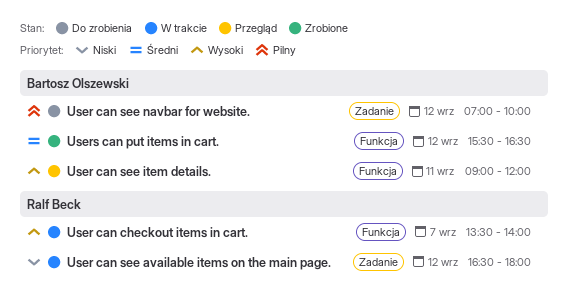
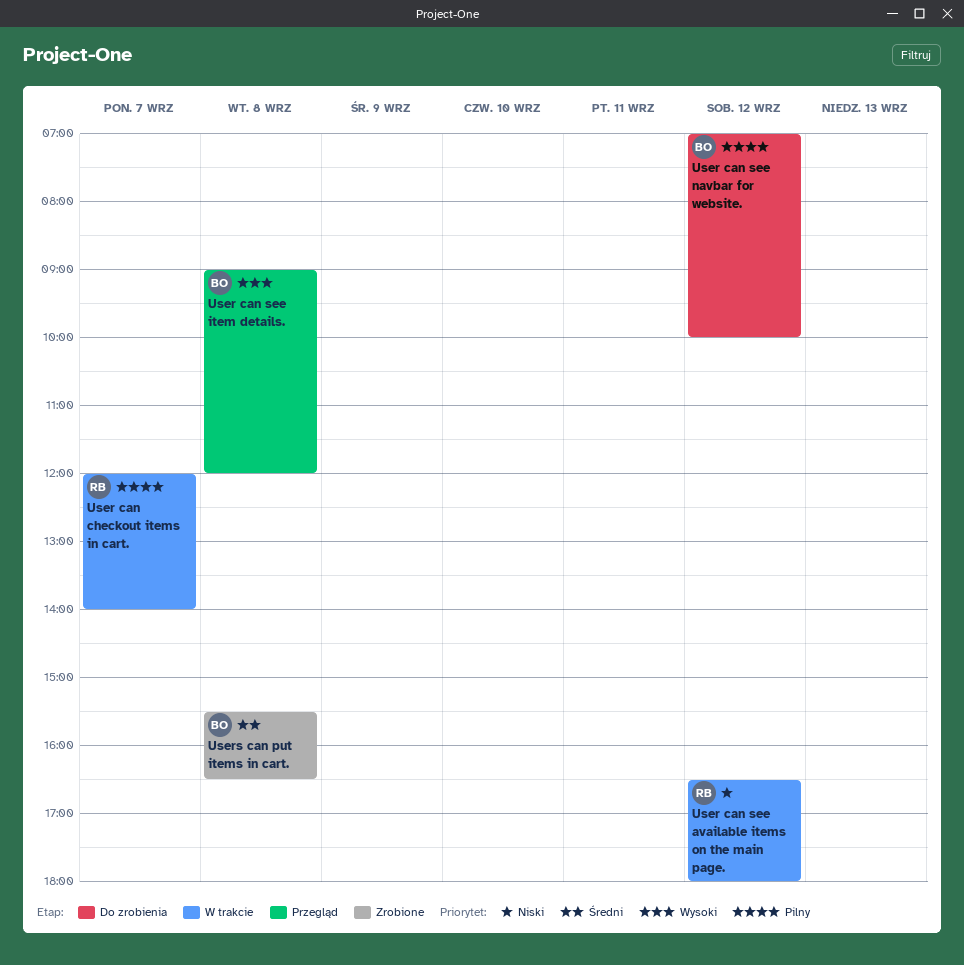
User can checkout items in cart., priority: Wysoki -> Pilny
User can checkout items in cart., begins: 13:30 -> 12:00
User can see item details., day: Sep 11 -> Sep 8
Users can put items in cart., day: Sep 12 -> Sep 8

